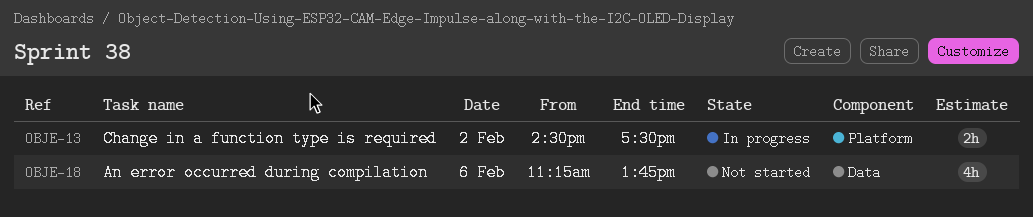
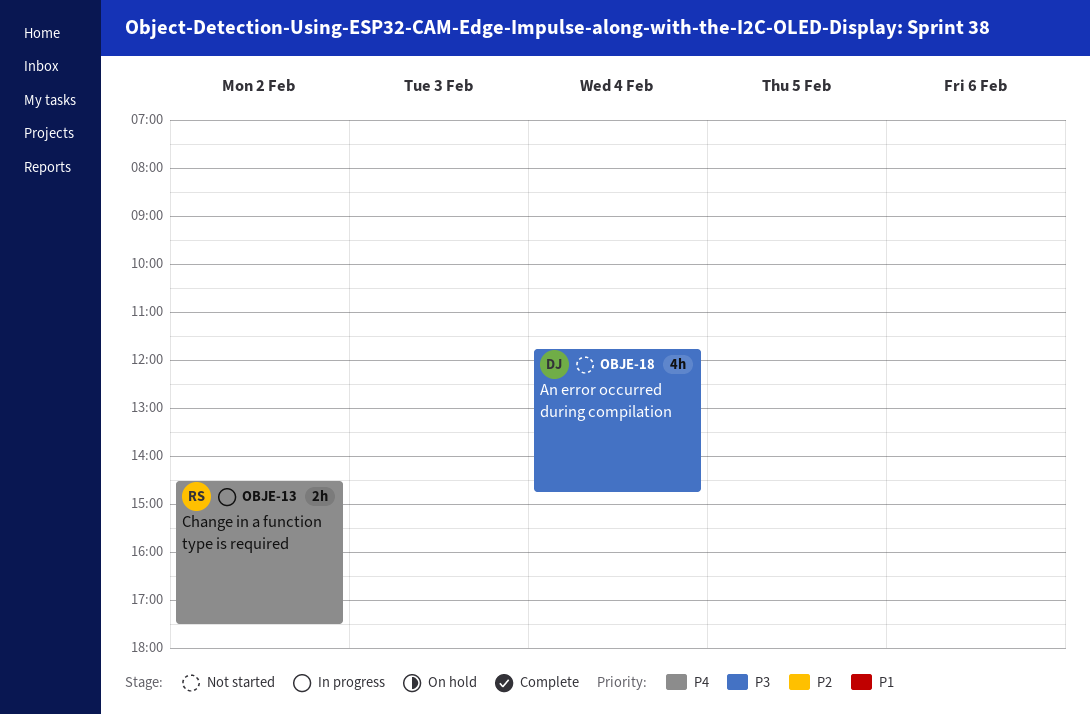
OBJE-18, day: Feb 6 -> Feb 4
OBJE-18, begins: 11:15 -> 11:45
OBJE-18, ends: 13:45 -> 14:45

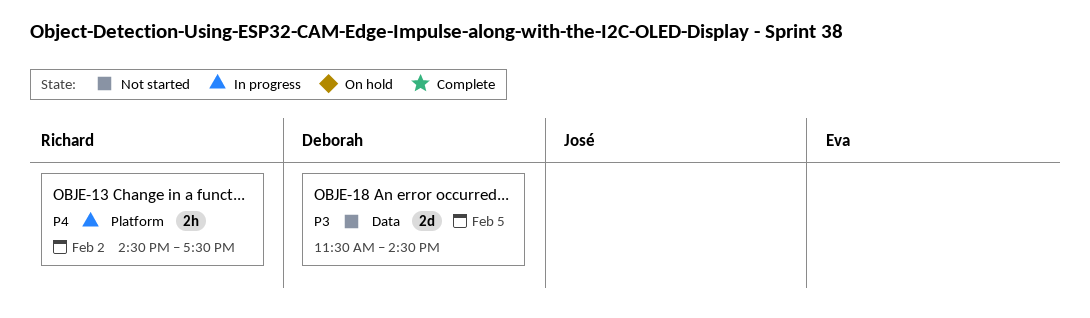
OBJE-18, estimate: 4h -> 2d
OBJE-18, day: Feb 4 -> Feb 5
OBJE-18, begins: 11:45 -> 11:30
OBJE-18, ends: 14:45 -> 14:30

